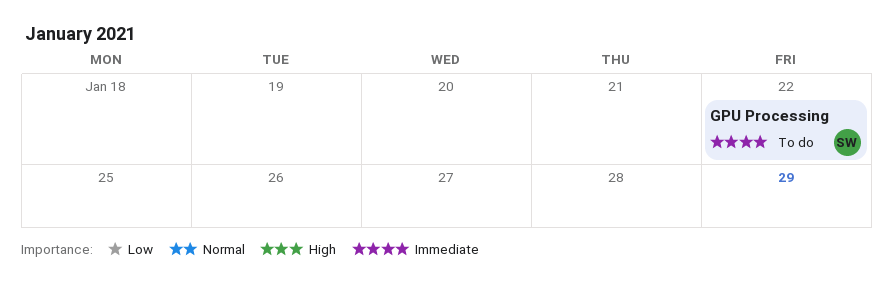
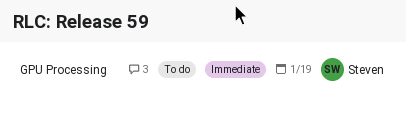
GPU Processing, due: Jan 22 -> Jan 19

